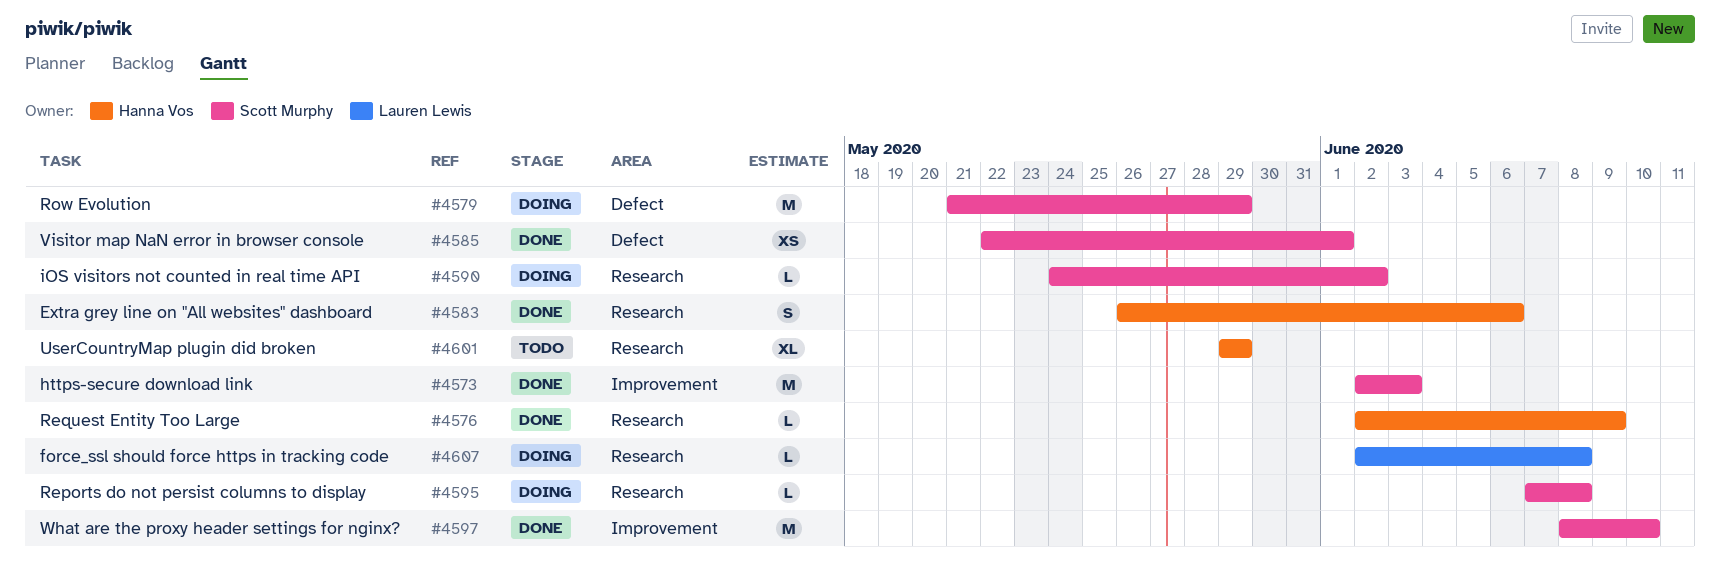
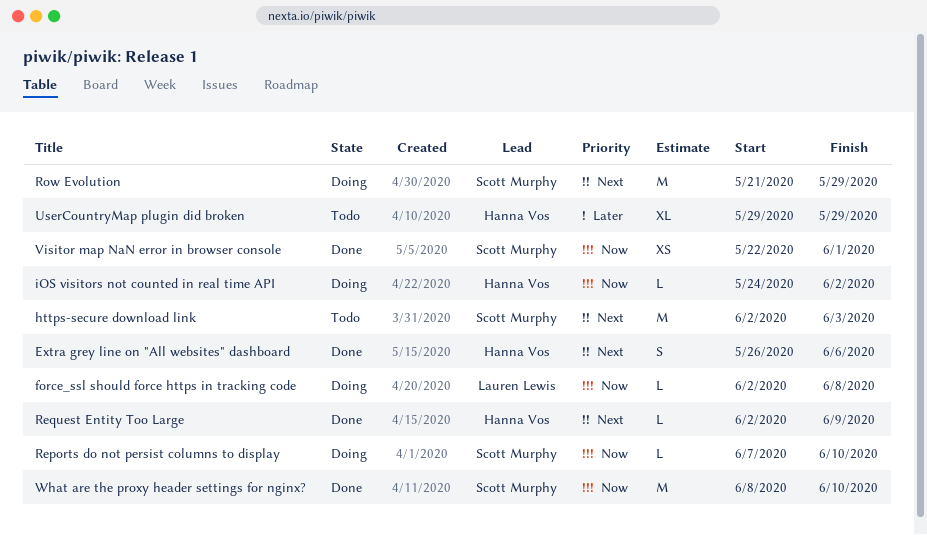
https-secure download link, status: Done -> Todo
iOS visitors not counted in real time API, owner: Scott Murphy -> Hanna Vos
Reports do not persist columns to display, due: Jun 8 -> Jun 10

